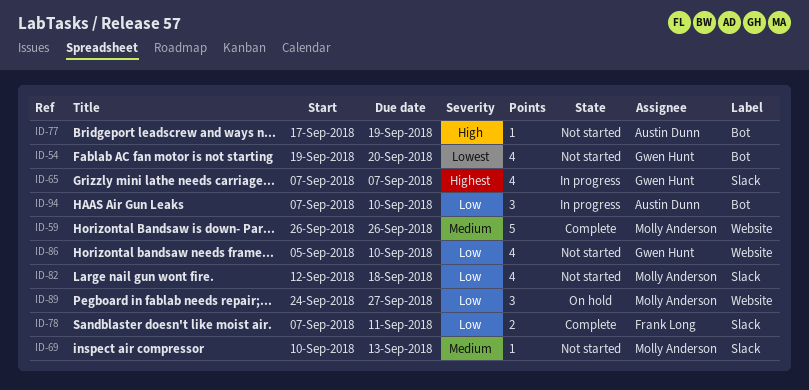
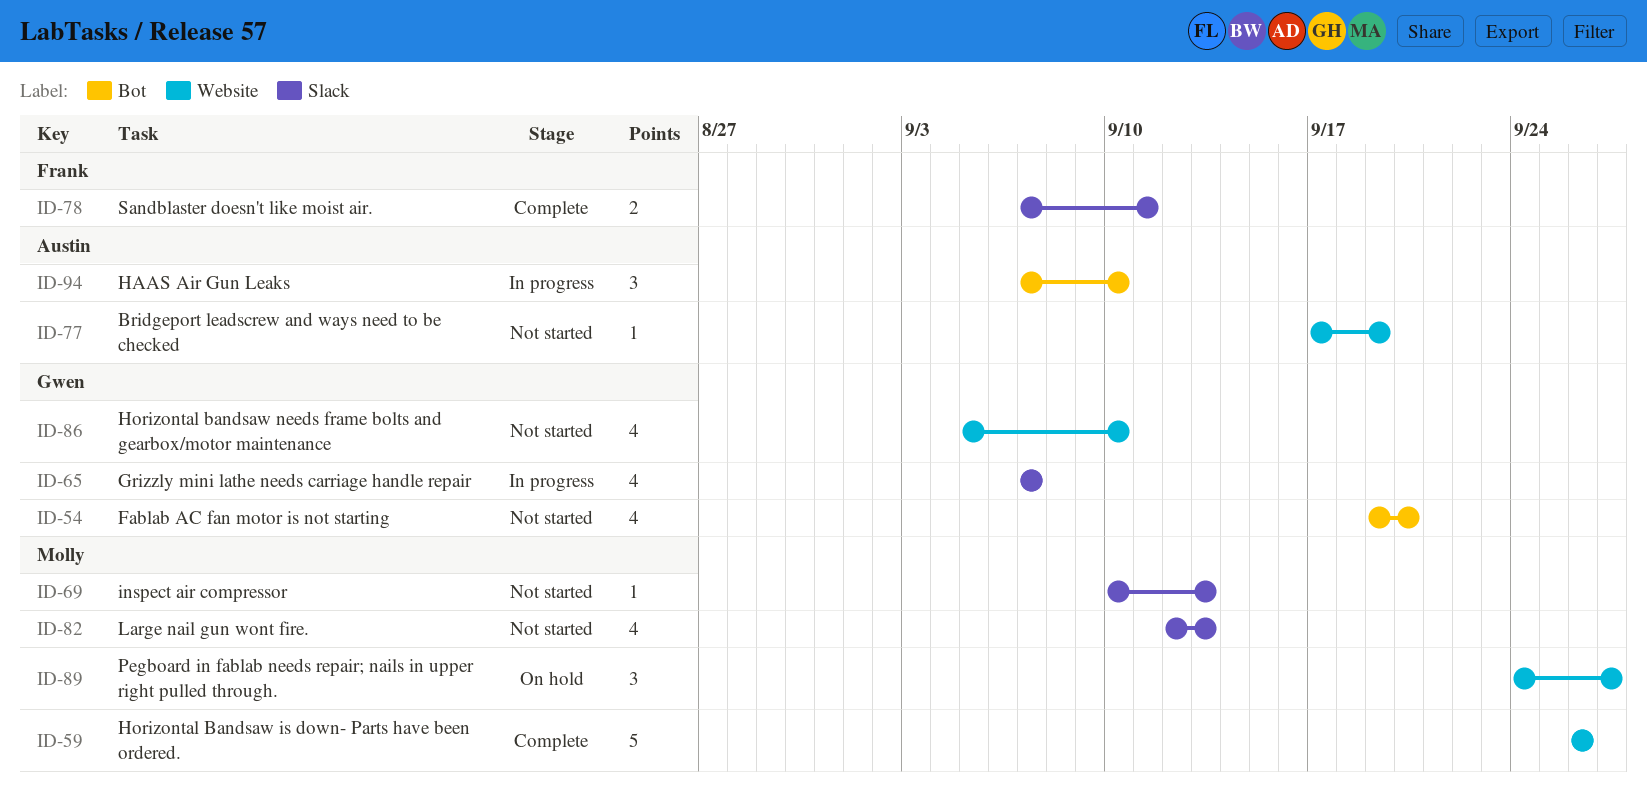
ID-77, label: Bot -> Website
ID-82, due: Sep 18 -> Sep 13

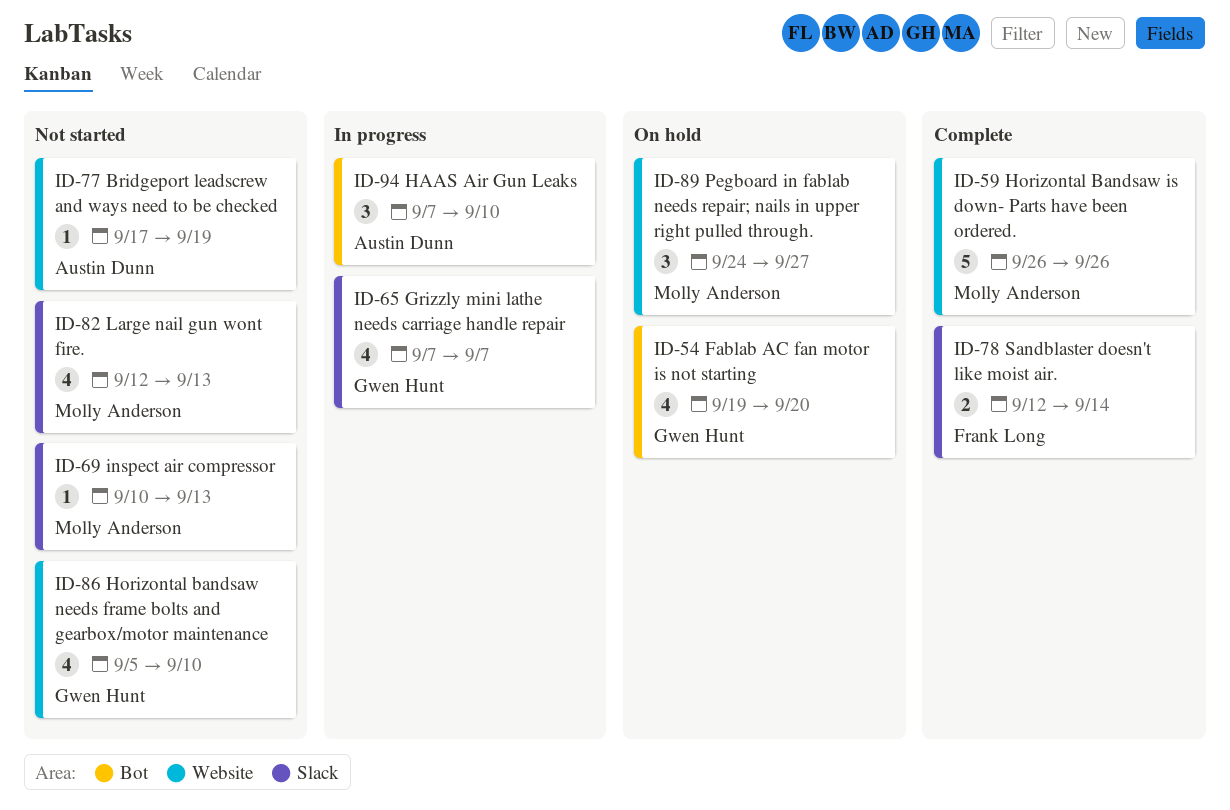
ID-54, status: Not started -> On hold
ID-78, start: Sep 7 -> Sep 12
ID-78, due: Sep 11 -> Sep 14

